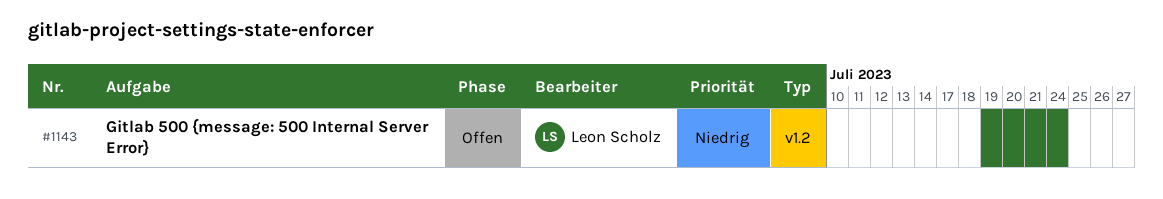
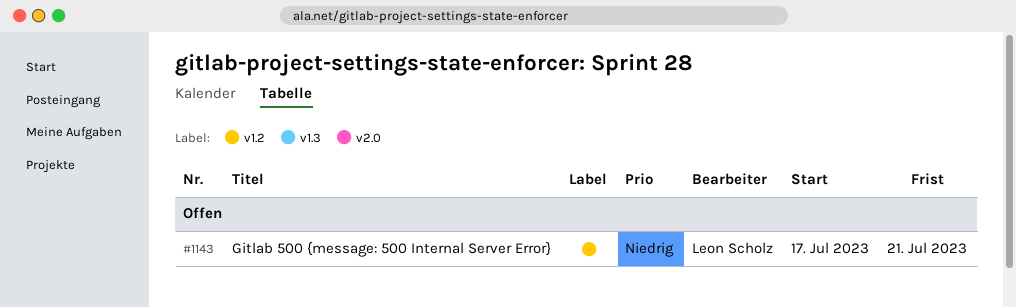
#1143, start: Jul 19 -> Jul 17
#1143, due: Jul 24 -> Jul 21

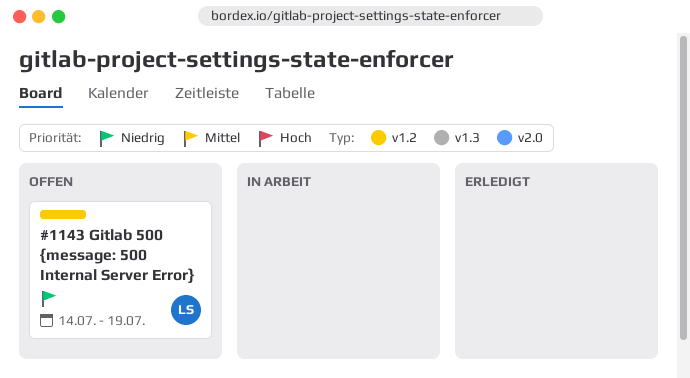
#1143, start: Jul 17 -> Jul 14
#1143, due: Jul 21 -> Jul 19

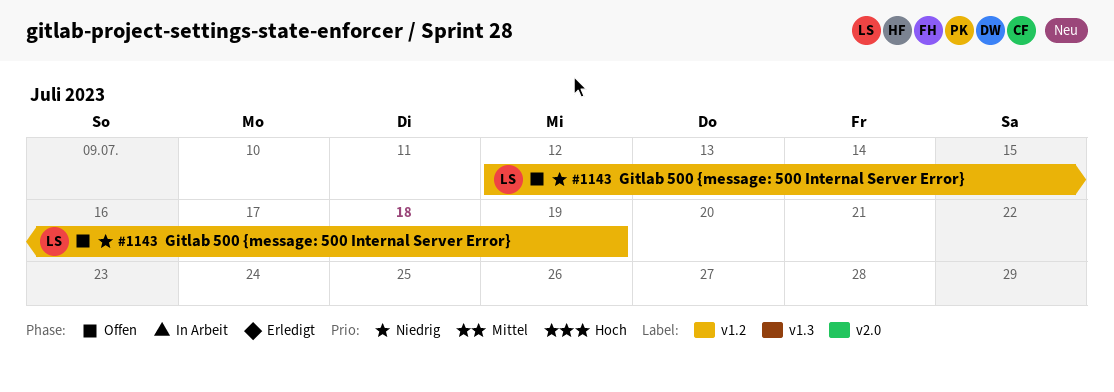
#1143, start: Jul 14 -> Jul 12

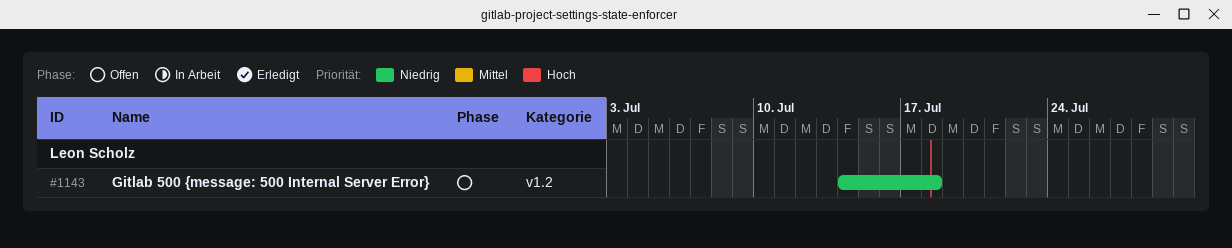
#1143, start: Jul 12 -> Jul 14
#1143, due: Jul 19 -> Jul 18

